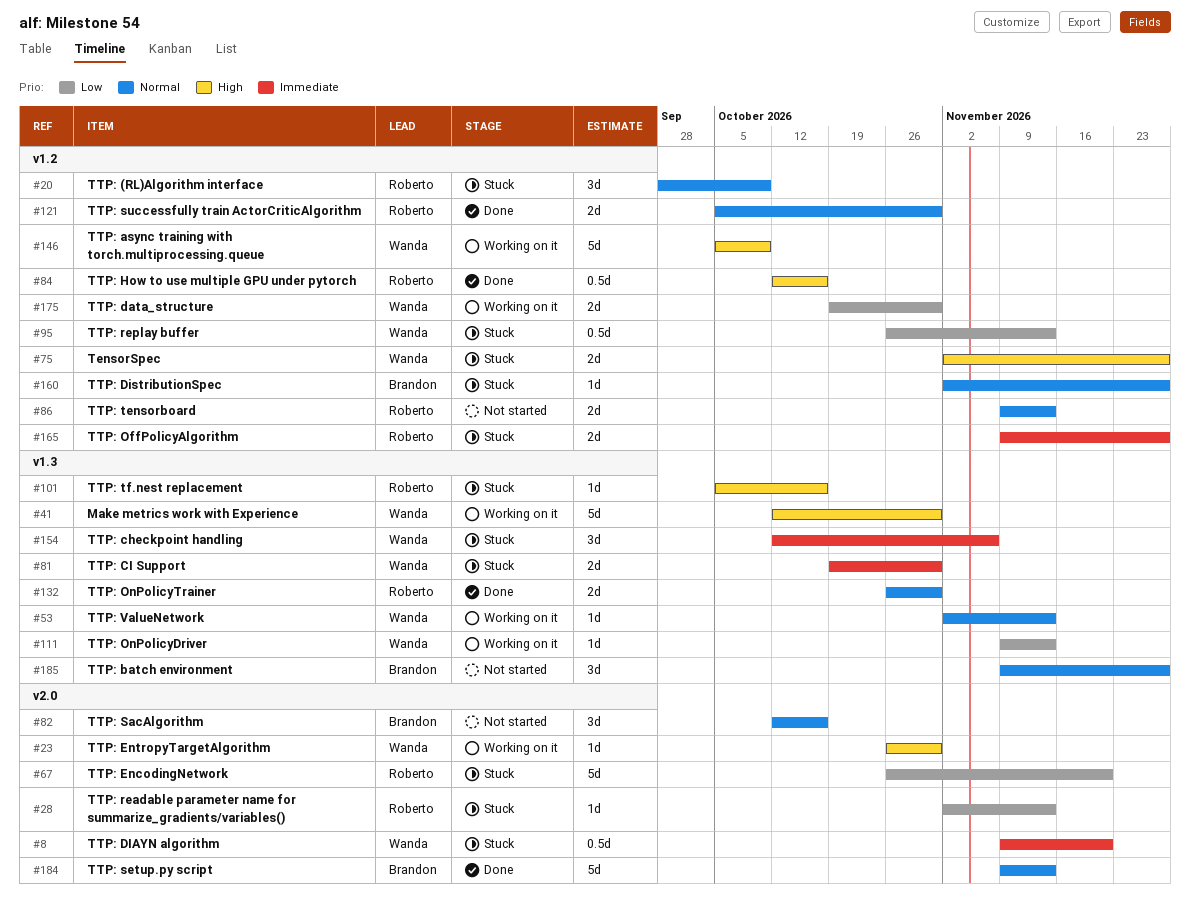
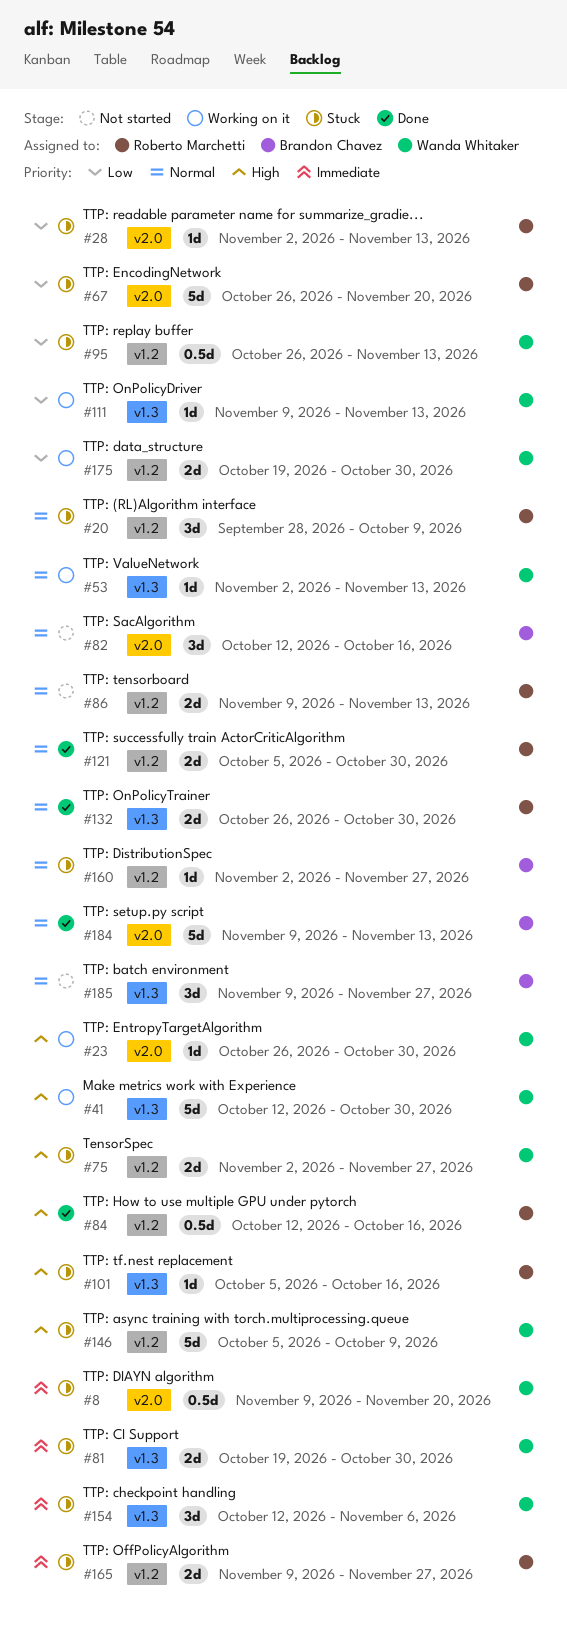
#146, status: Working on it -> Stuck

